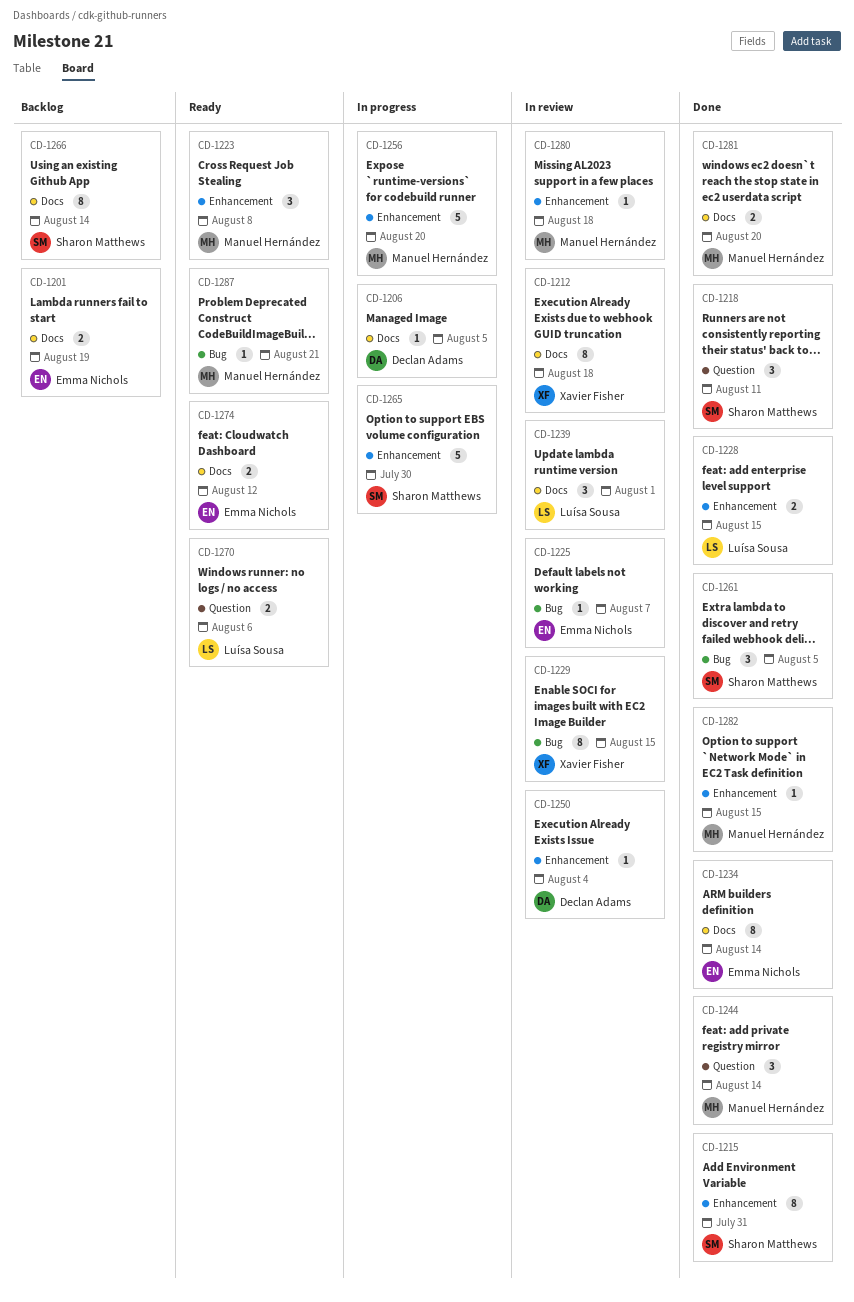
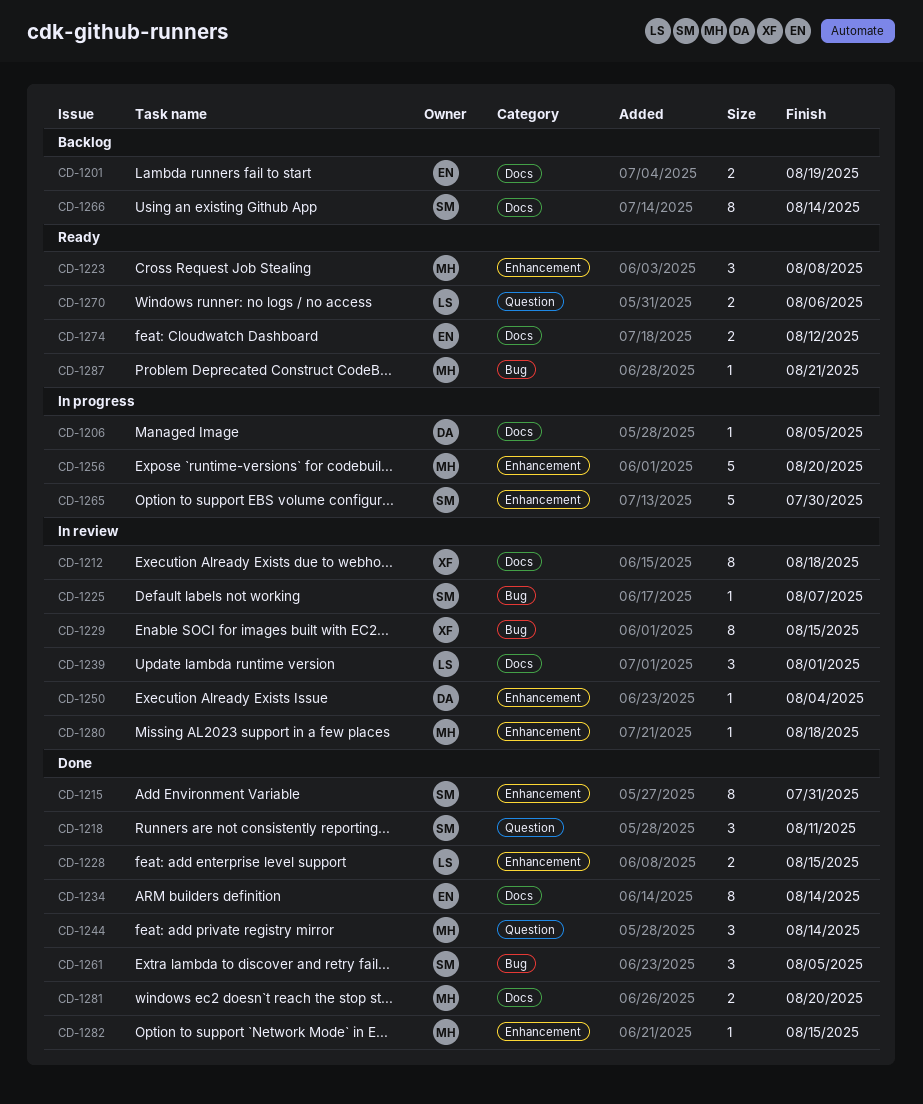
CD-1225, owner: Emma Nichols -> Sharon Matthews

